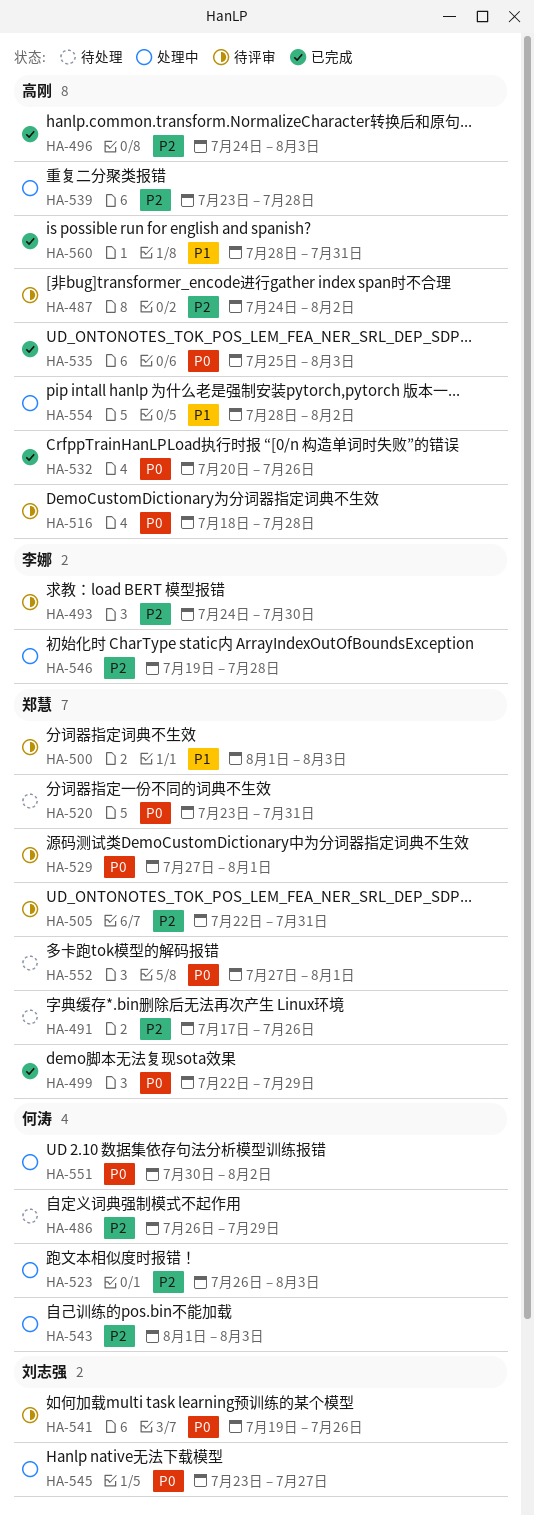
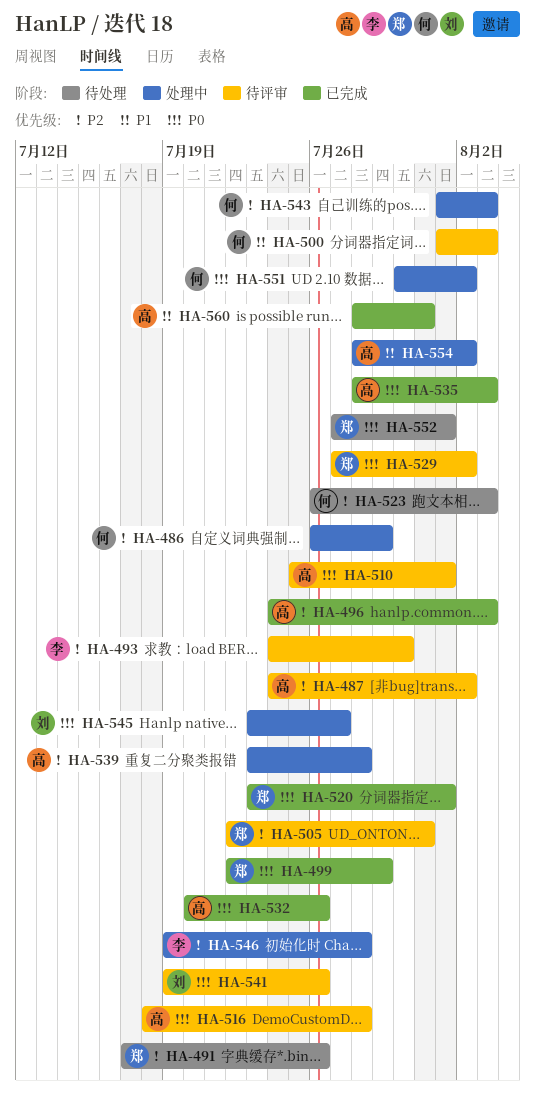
HA-486, status: 待处理 -> 处理中
HA-500, owner: 郑慧 -> 何涛
HA-510: none -> present
HA-520, status: 待处理 -> 已完成
HA-520, due: Jul 31 -> Aug 1
HA-523, status: 处理中 -> 待处理
HA-529, due: Aug 1 -> Aug 2
HA-535, start: Jul 25 -> Jul 28

